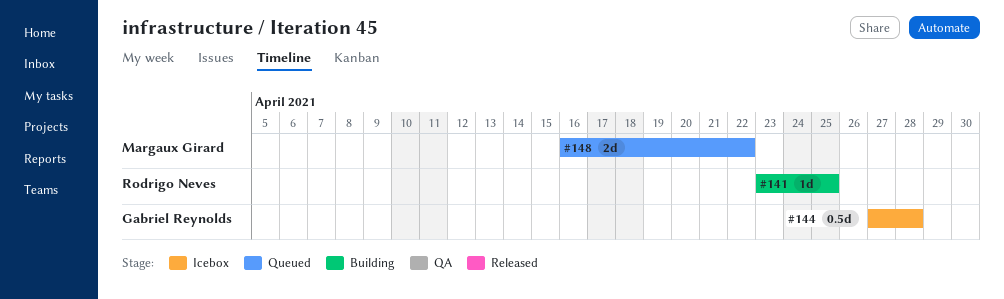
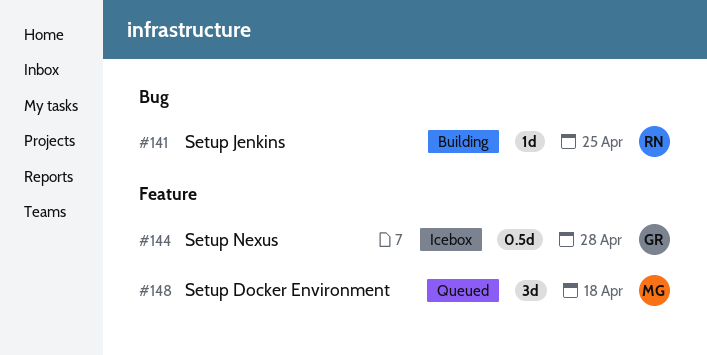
#148, estimate: 2d -> 3d
#148, due: Apr 22 -> Apr 18

